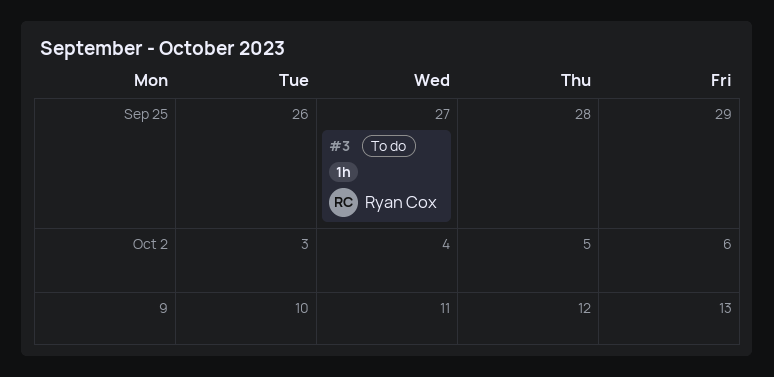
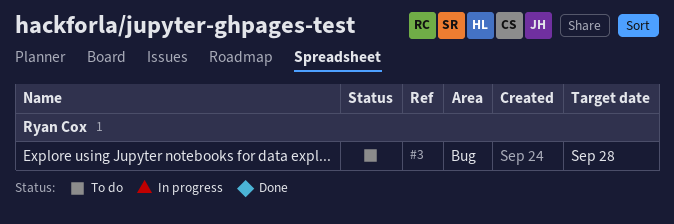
#3, due: Sep 27 -> Sep 28

